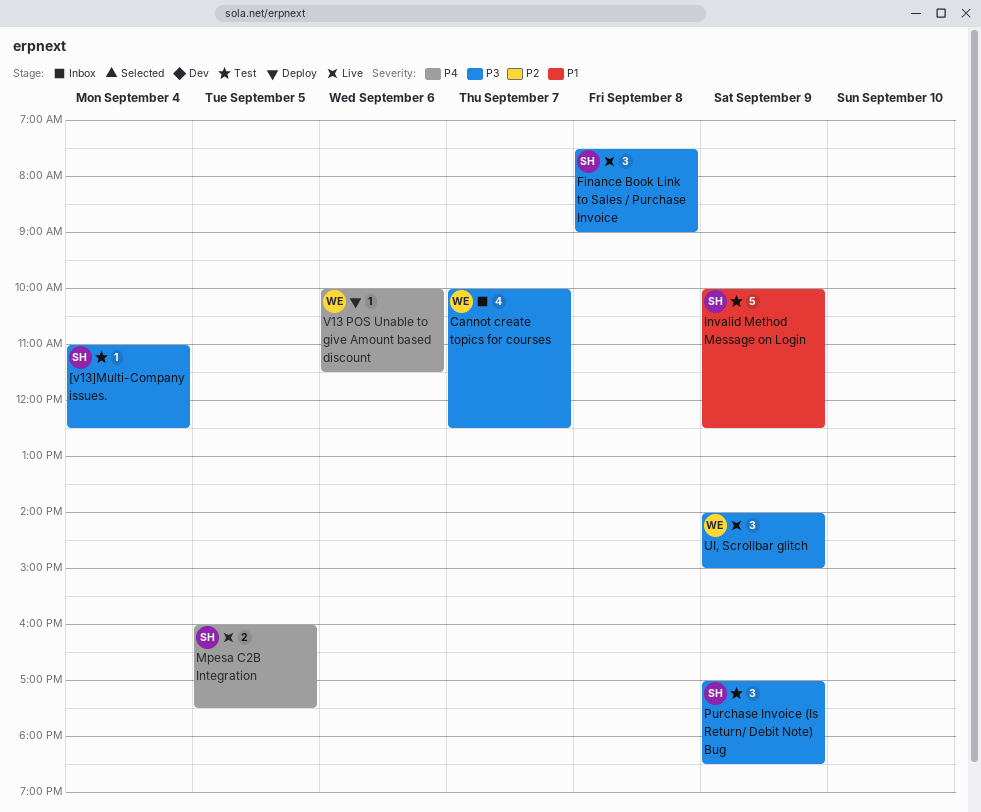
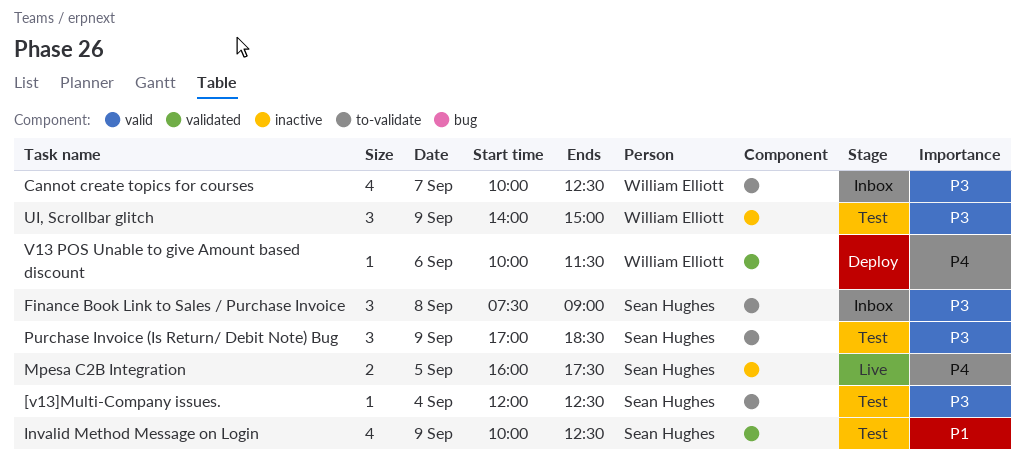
[v13]Multi-Company issues., begins: 11:00 -> 12:00
Finance Book Link to Sales / Purchase Invoice, status: Live -> Inbox
Invalid Method Message on Login, estimate: 5 -> 4
UI, Scrollbar glitch, status: Live -> Test

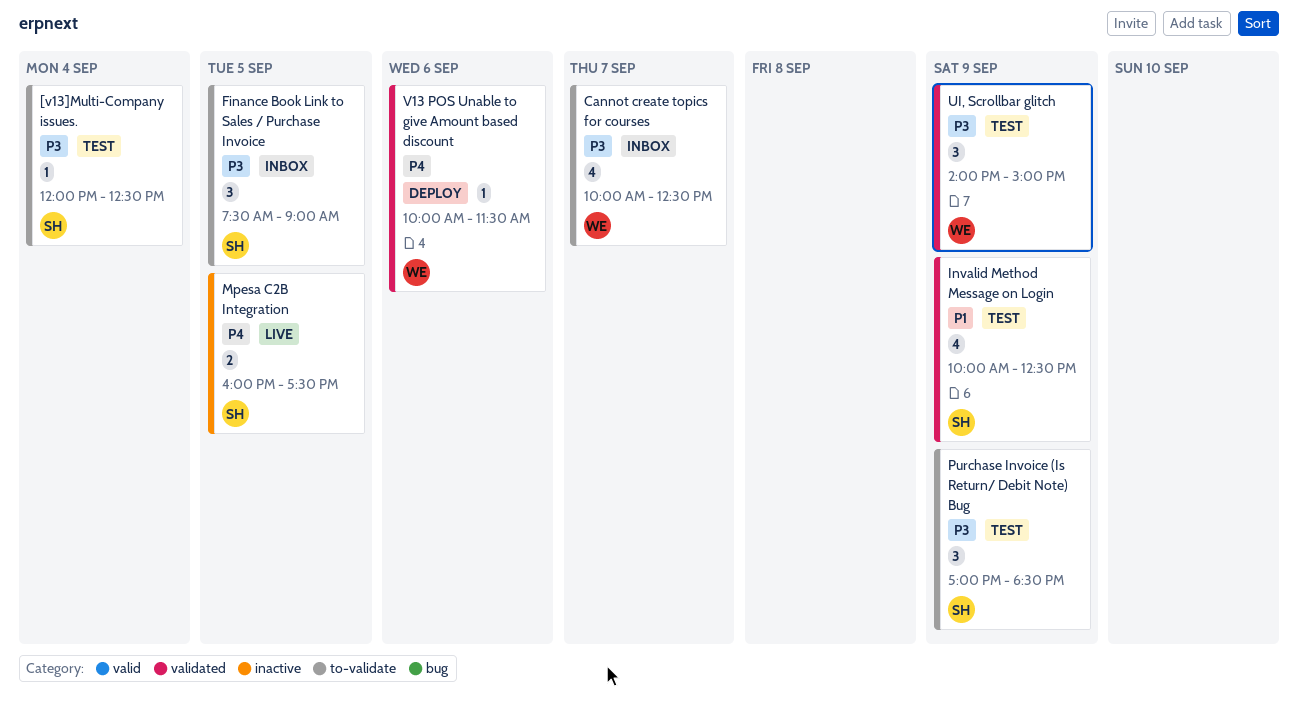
Finance Book Link to Sales / Purchase Invoice, day: Sep 8 -> Sep 5
UI, Scrollbar glitch, label: inactive -> validated

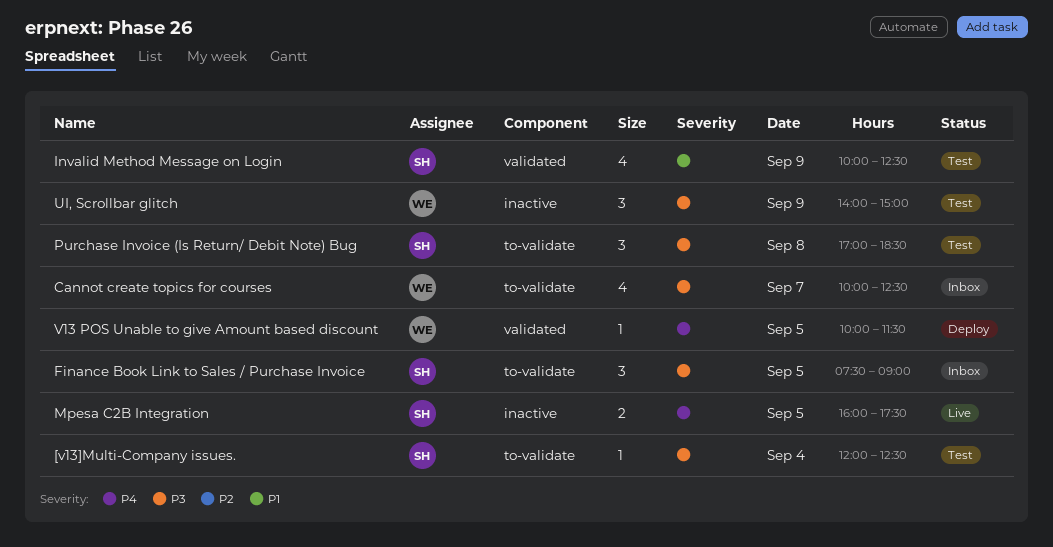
Purchase Invoice (Is Return/ Debit Note) Bug, day: Sep 9 -> Sep 8
UI, Scrollbar glitch, label: validated -> inactive
V13 POS Unable to give Amount based discount, day: Sep 6 -> Sep 5

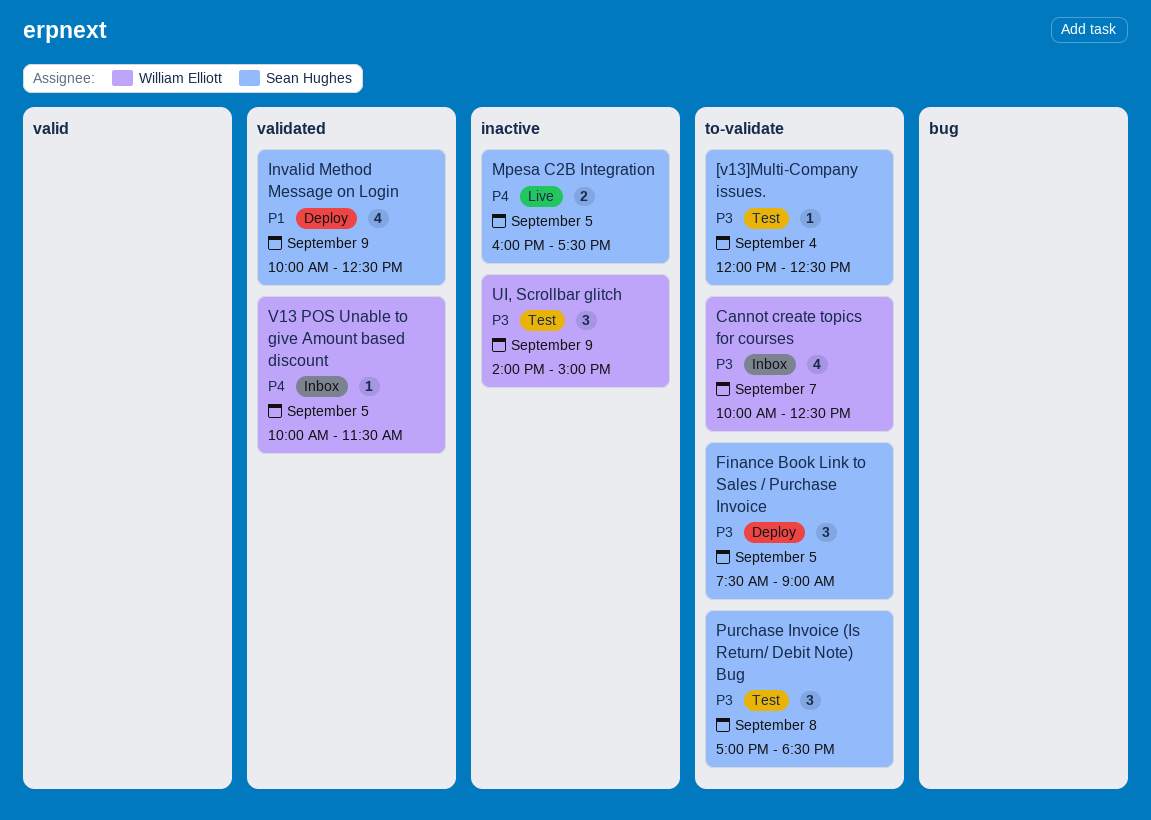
Finance Book Link to Sales / Purchase Invoice, status: Inbox -> Deploy
Invalid Method Message on Login, status: Test -> Deploy
V13 POS Unable to give Amount based discount, status: Deploy -> Inbox

